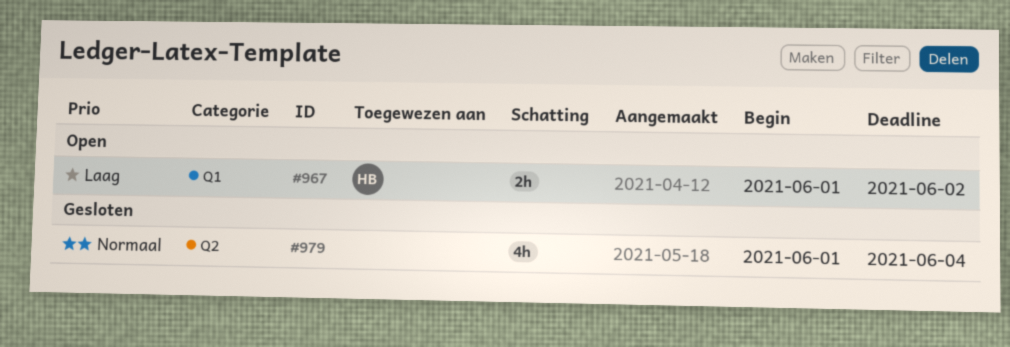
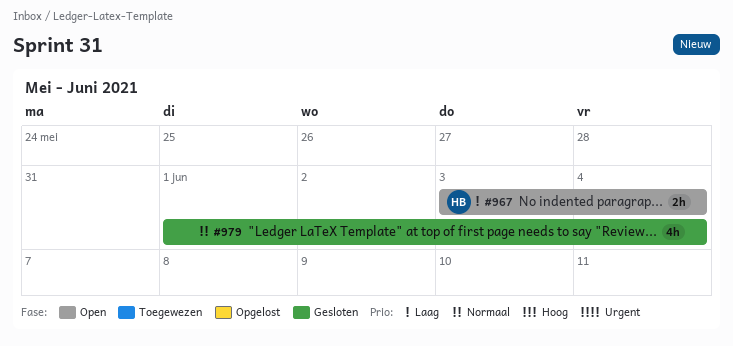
#967, start: Jun 1 -> Jun 3
#967, due: Jun 2 -> Jun 4

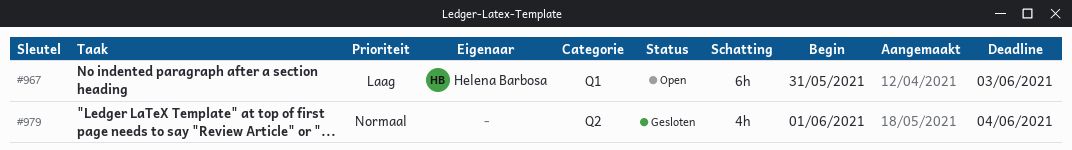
#967, estimate: 2h -> 6h
#967, start: Jun 3 -> May 31
#967, due: Jun 4 -> Jun 3

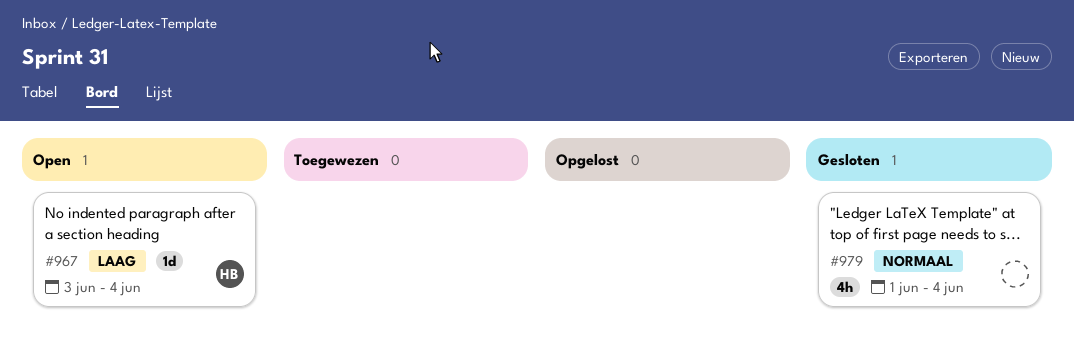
#967, estimate: 6h -> 1d
#967, start: May 31 -> Jun 3
#967, due: Jun 3 -> Jun 4

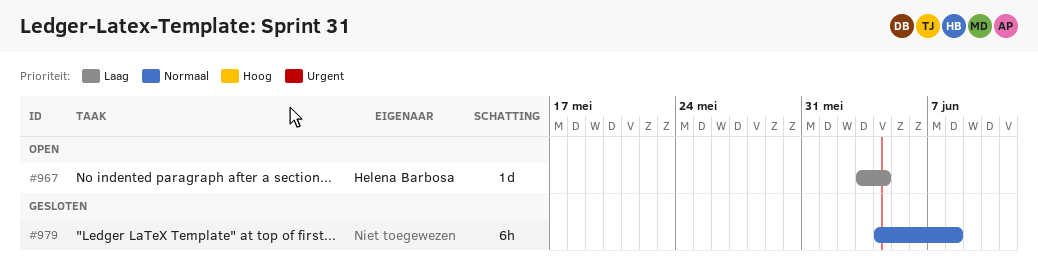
#979, estimate: 4h -> 6h
#979, start: Jun 1 -> Jun 4
#979, due: Jun 4 -> Jun 8

